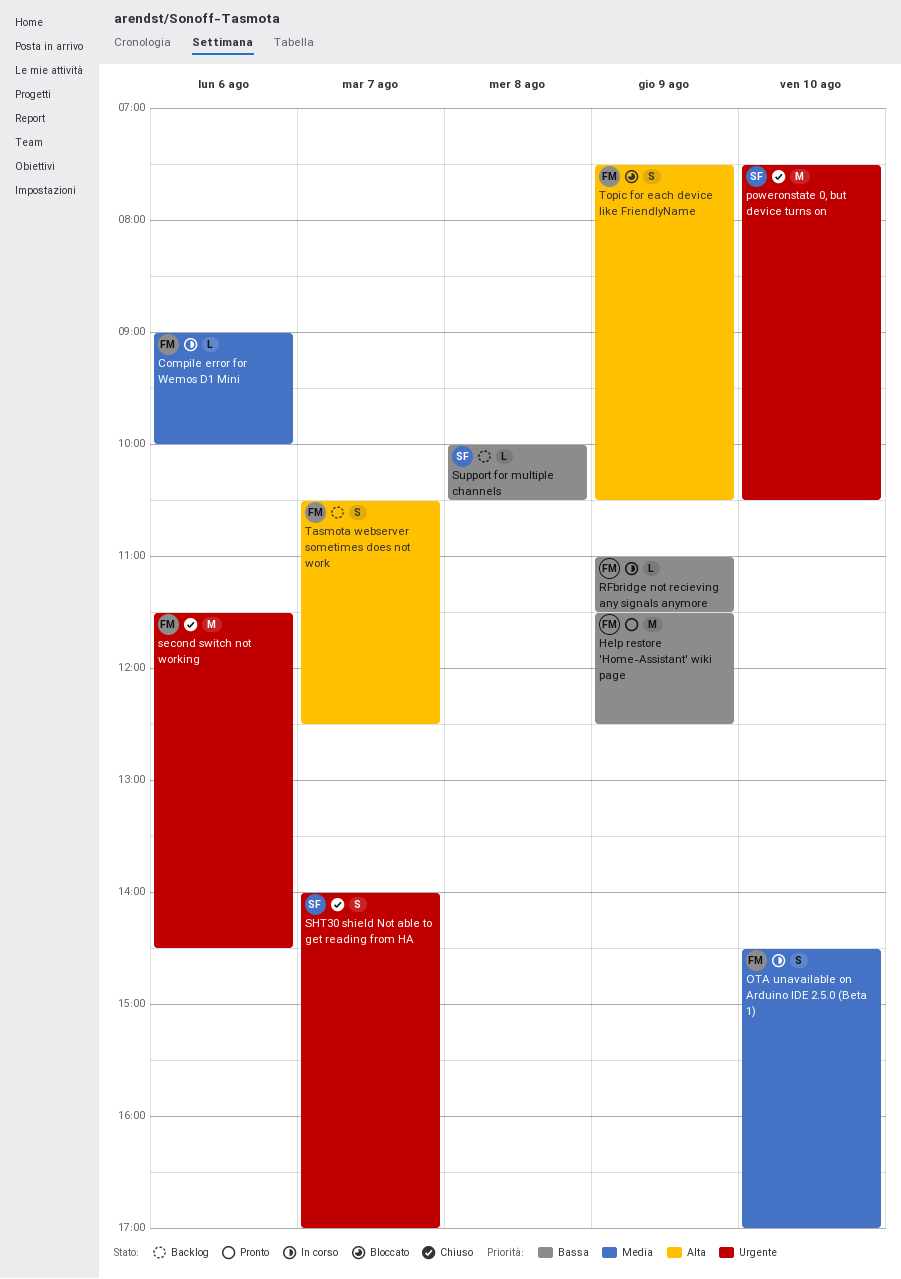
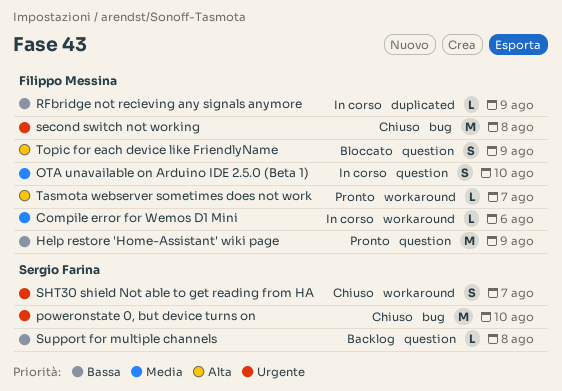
second switch not working, day: Aug 6 -> Aug 8
Tasmota webserver sometimes does not work, status: Backlog -> Pronto
Tasmota webserver sometimes does not work, estimate: S -> L

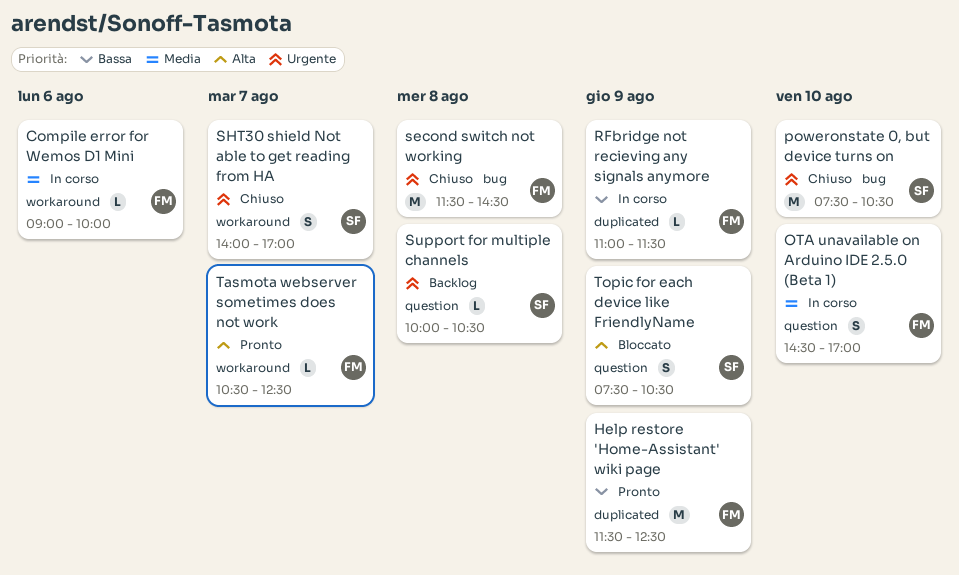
Help restore 'Home-Assistant' wiki page, label: question -> duplicated
Support for multiple channels, priority: Bassa -> Urgente
Topic for each device like FriendlyName, owner: Filippo Messina -> Sergio Farina

